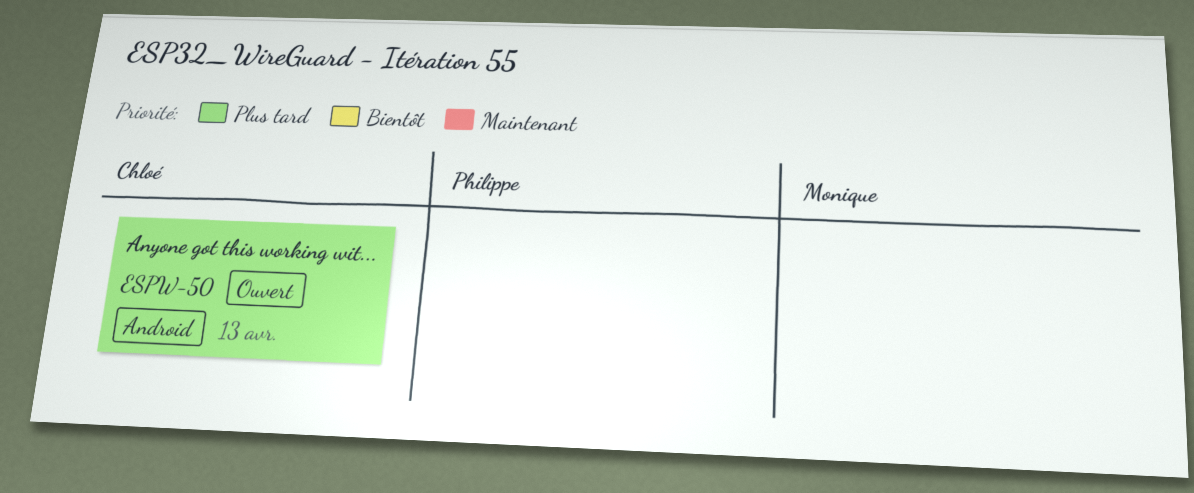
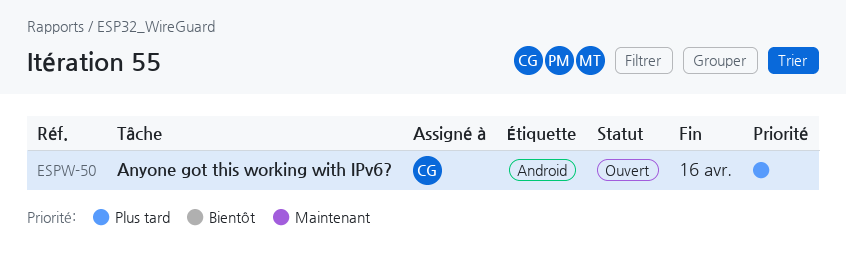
ESPW-50, due: Apr 13 -> Apr 16

